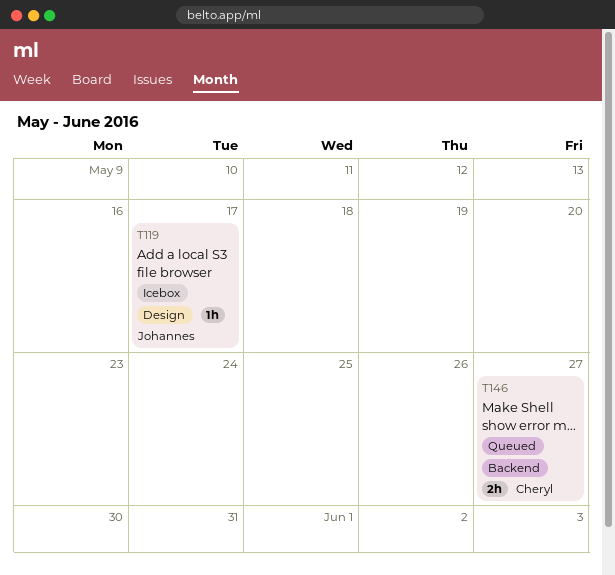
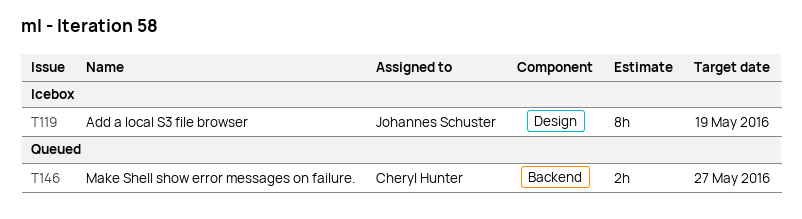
T119, estimate: 1h -> 8h
T119, due: May 17 -> May 19

